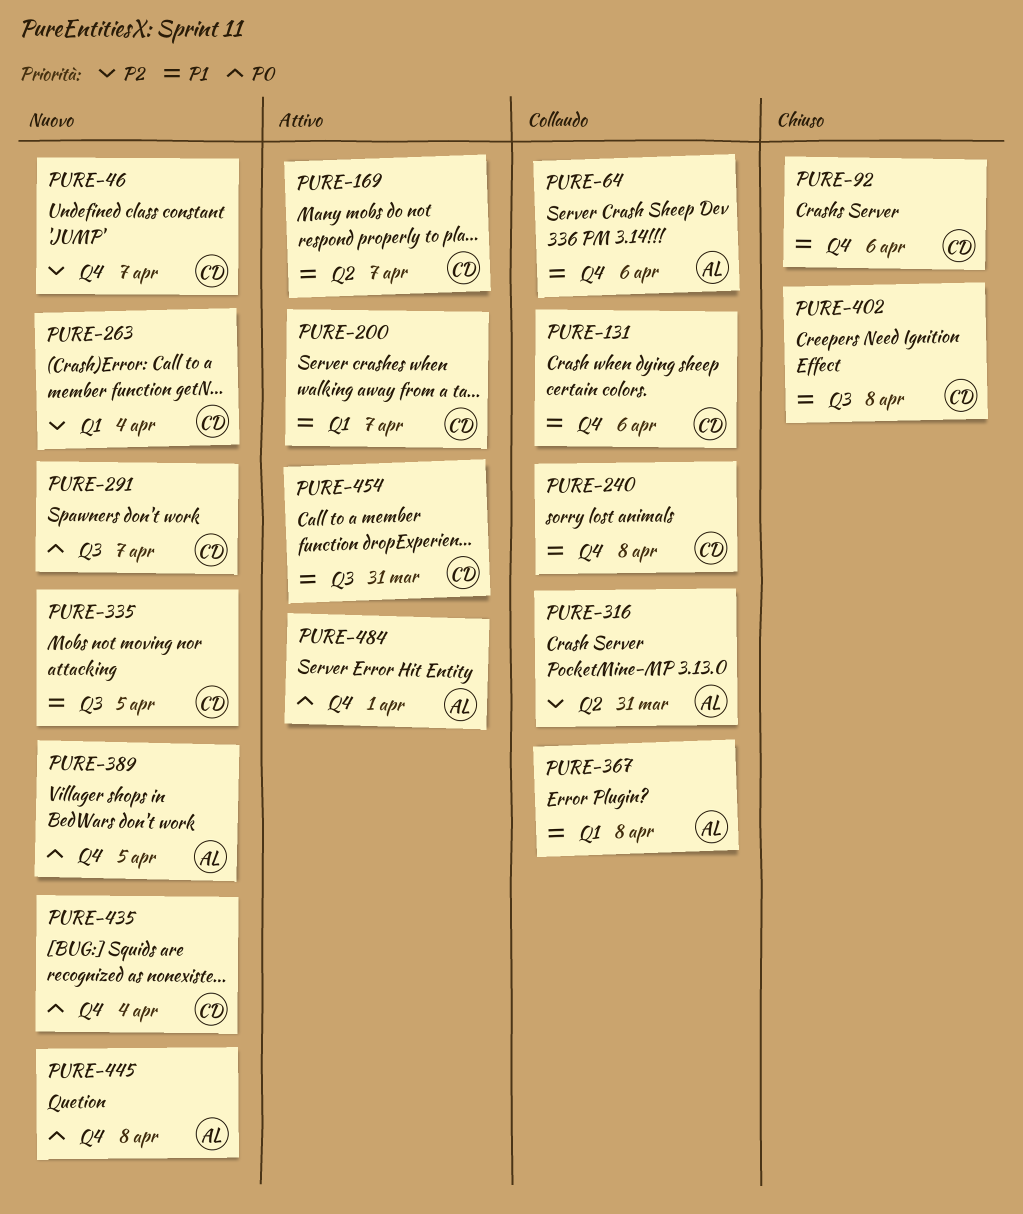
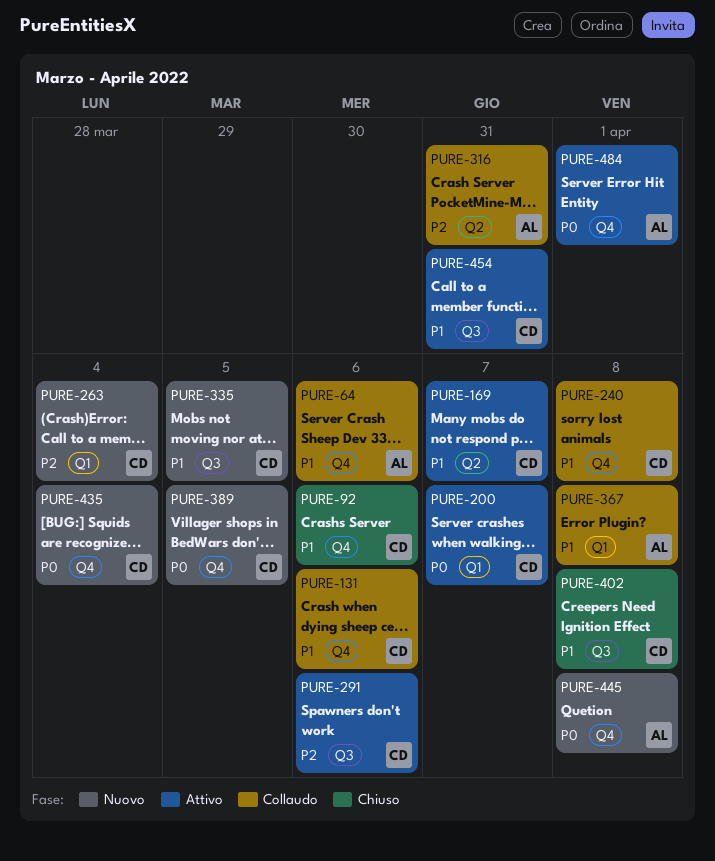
PURE-46: present -> none
PURE-200, priority: P1 -> P0
PURE-291, status: Nuovo -> Attivo
PURE-291, priority: P0 -> P2
PURE-291, due: Apr 7 -> Apr 6
PURE-389, owner: AL -> CD

